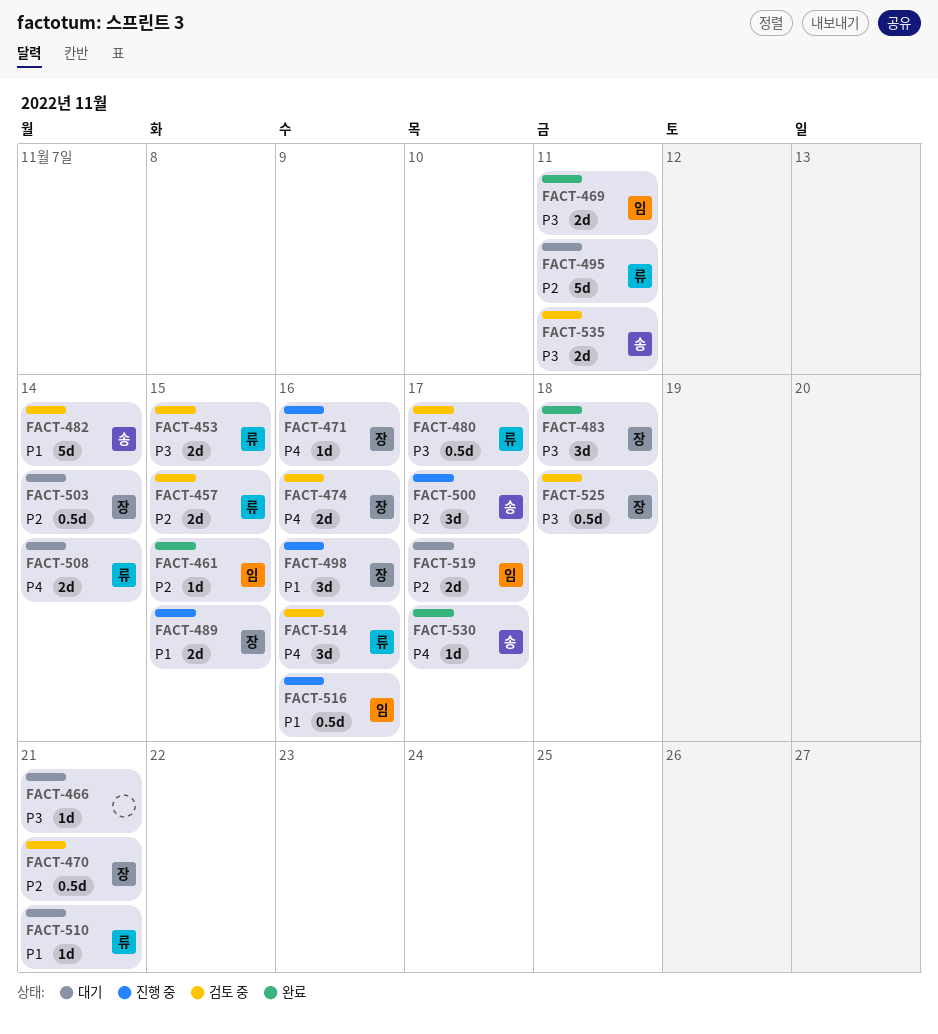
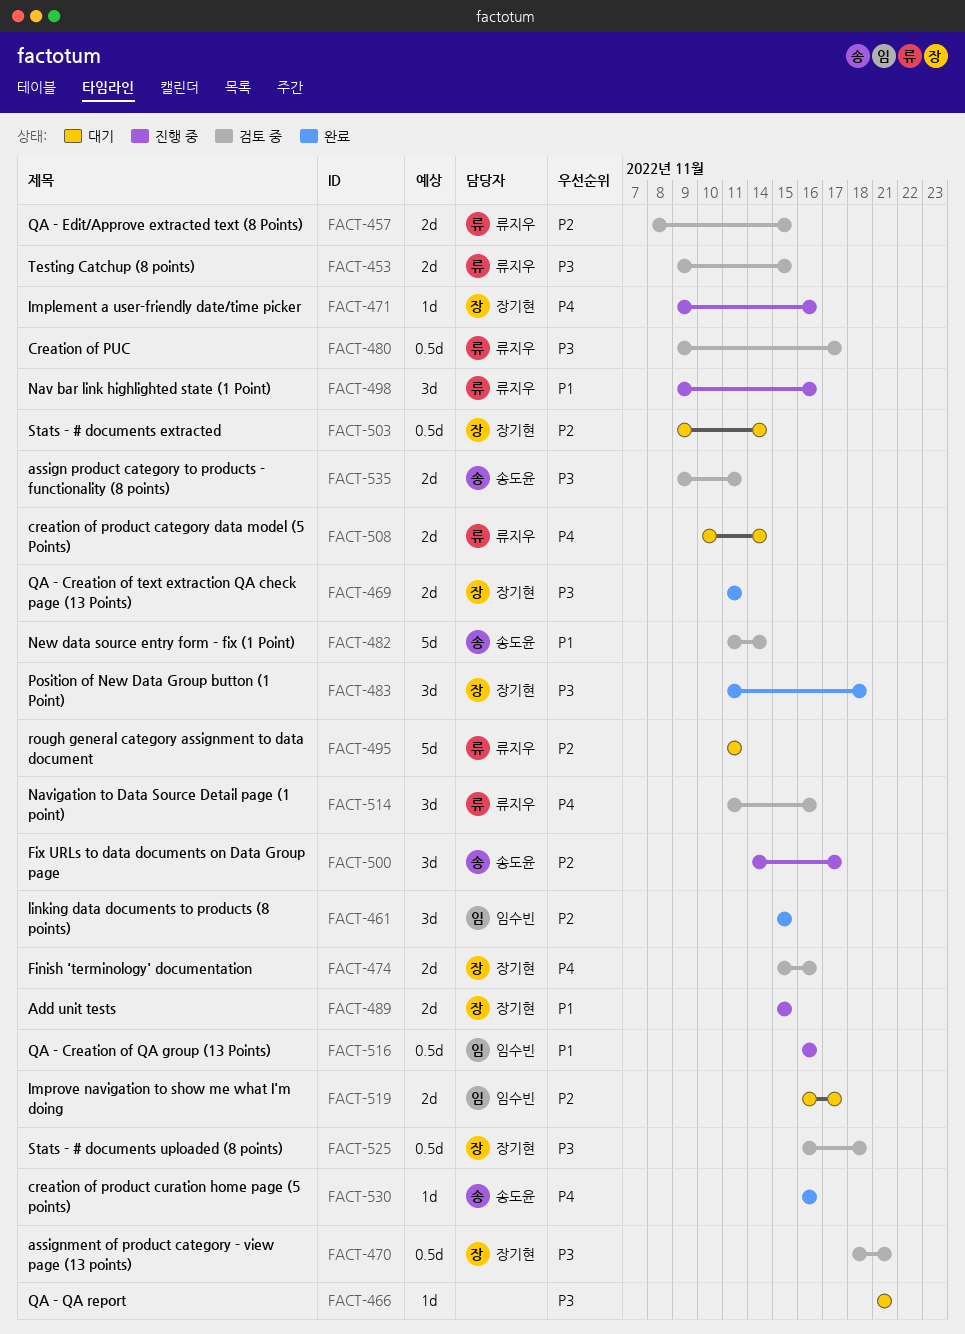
FACT-461, estimate: 1d -> 3d
FACT-469, owner: 임수빈 -> 장기현
FACT-470, priority: P2 -> P3
FACT-498, owner: 장기현 -> 류지우
FACT-510: present -> none
FACT-530, due: Nov 17 -> Nov 16

